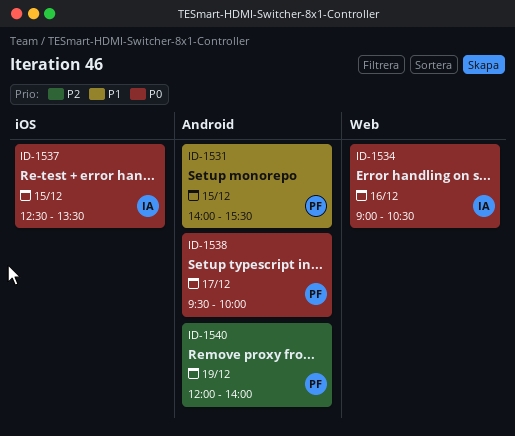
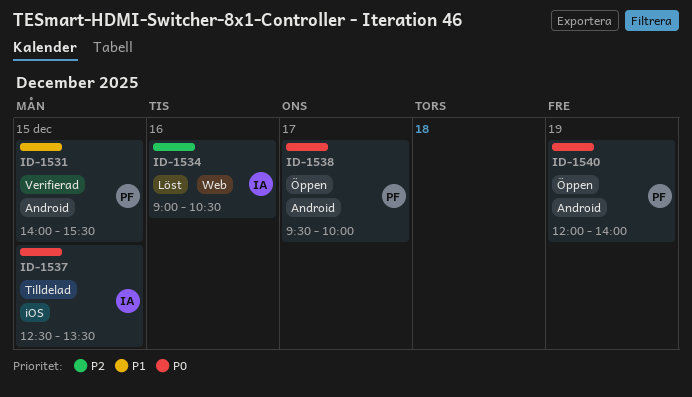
ID-1534, priority: P0 -> P2
ID-1540, priority: P2 -> P0

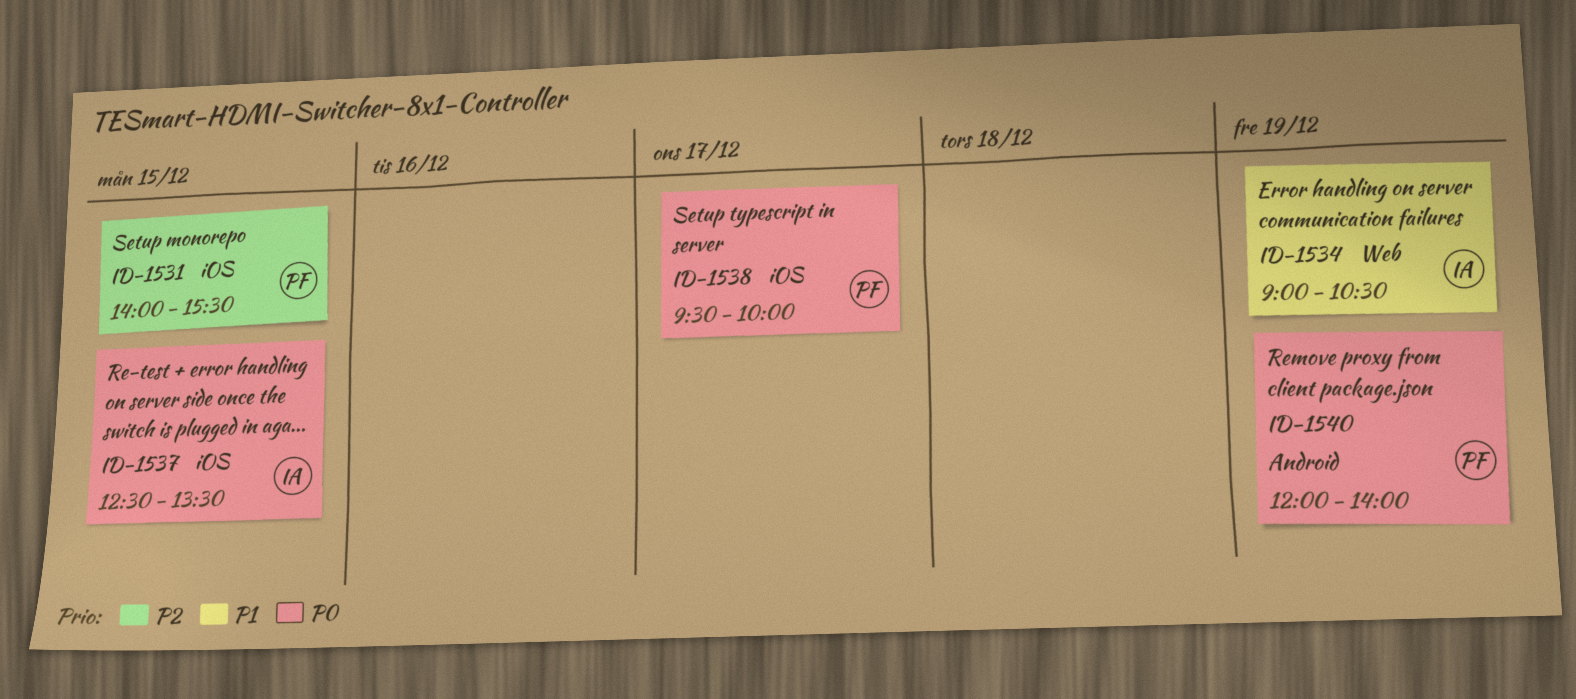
ID-1531, priority: P1 -> P2
ID-1531, label: Android -> iOS
ID-1534, priority: P2 -> P1
ID-1534, day: Dec 16 -> Dec 19
ID-1538, label: Android -> iOS

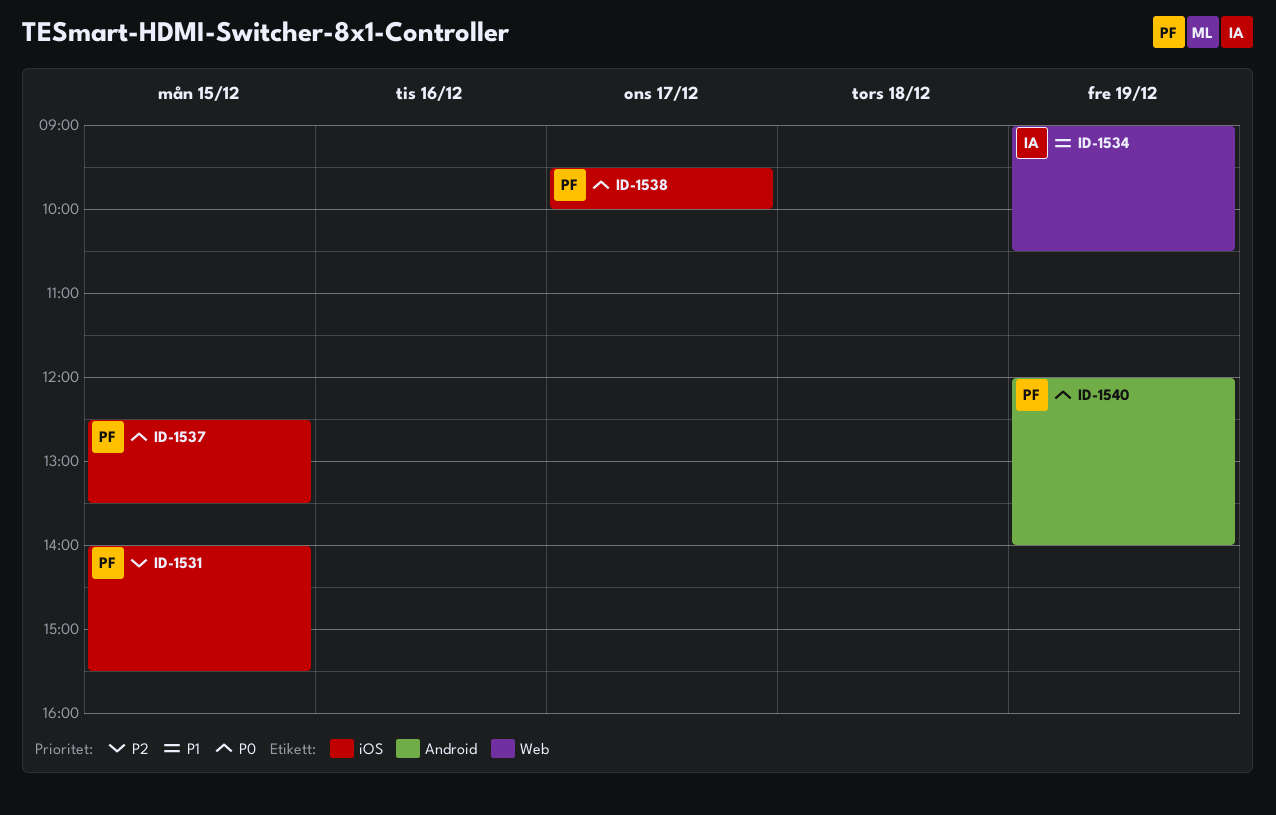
ID-1537, owner: IA -> PF

